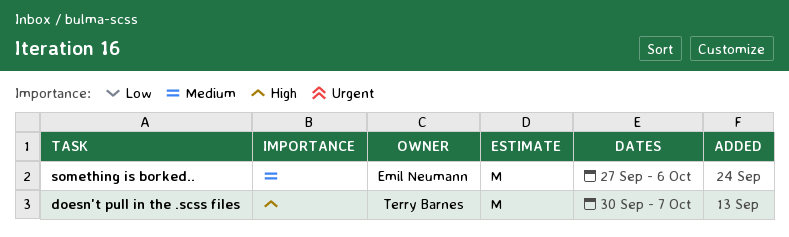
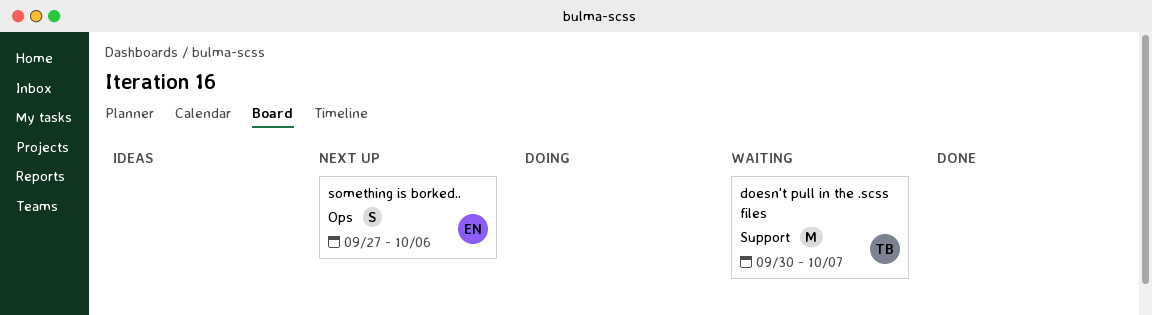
something is borked.., estimate: M -> S

